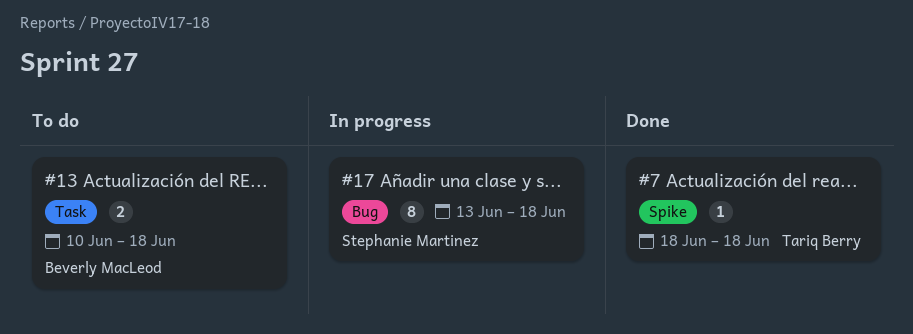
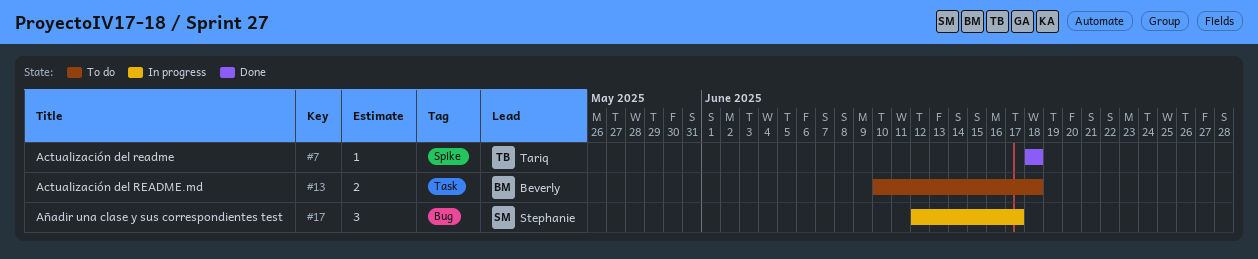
#17, estimate: 8 -> 3
#17, start: Jun 13 -> Jun 12
#17, due: Jun 18 -> Jun 17

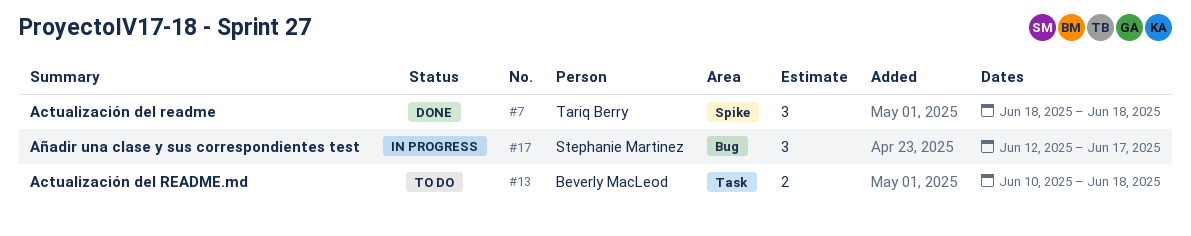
#7, estimate: 1 -> 3

